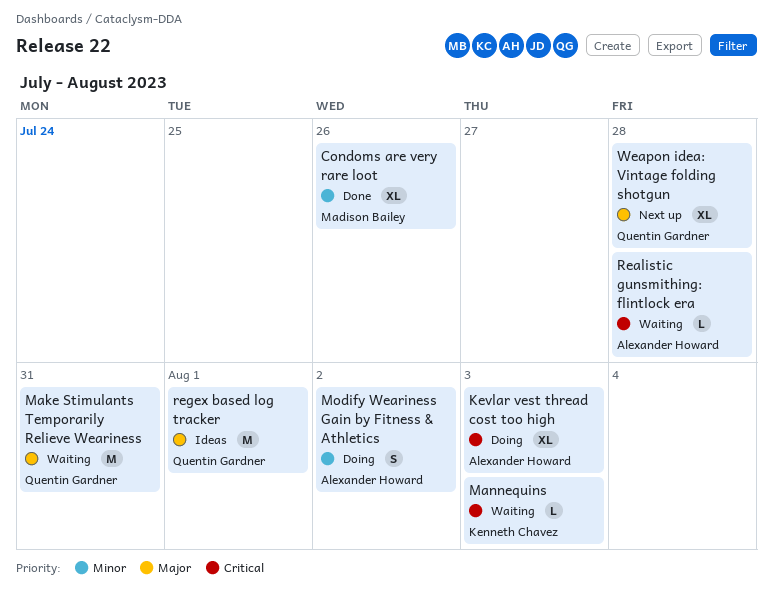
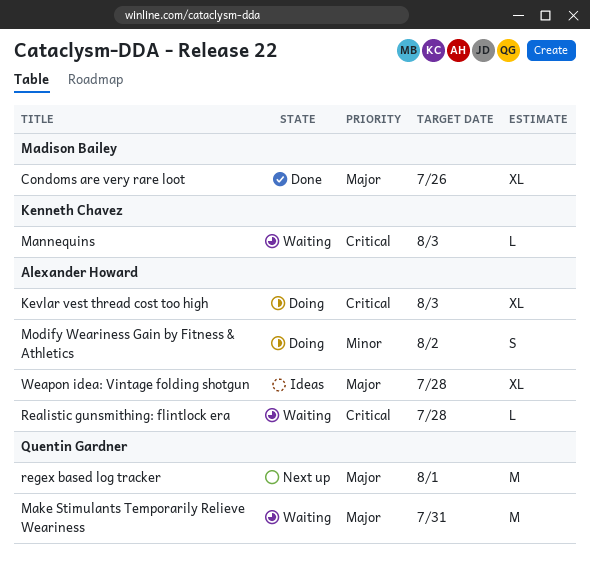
Condoms are very rare loot, priority: Minor -> Major
regex based log tracker, status: Ideas -> Next up
Weapon idea: Vintage folding shotgun, status: Next up -> Ideas
Weapon idea: Vintage folding shotgun, owner: Quentin Gardner -> Alexander Howard

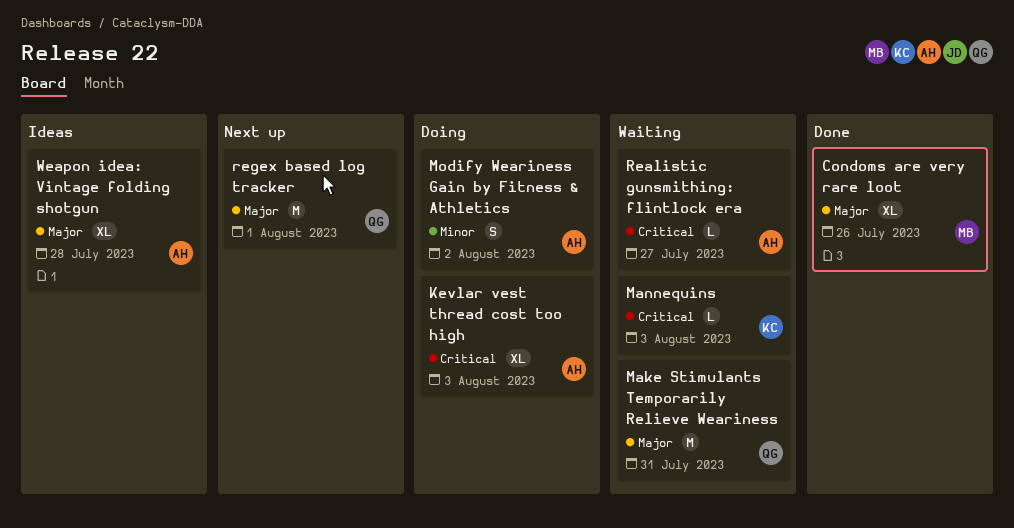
Realistic gunsmithing: flintlock era, due: Jul 28 -> Jul 27

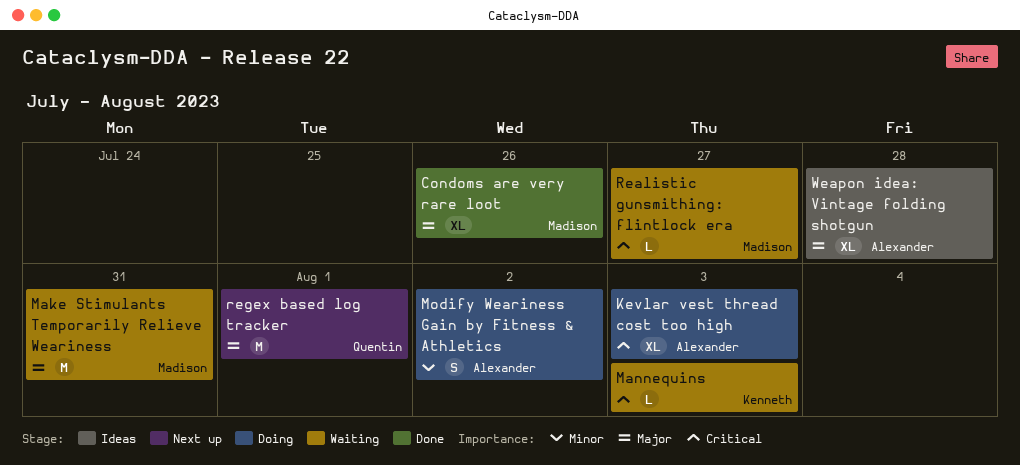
Make Stimulants Temporarily Relieve Weariness, owner: Quentin -> Madison
Realistic gunsmithing: flintlock era, owner: Alexander -> Madison

